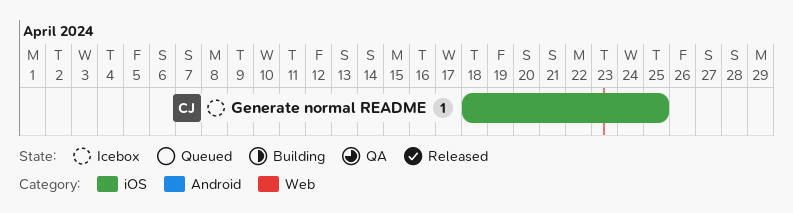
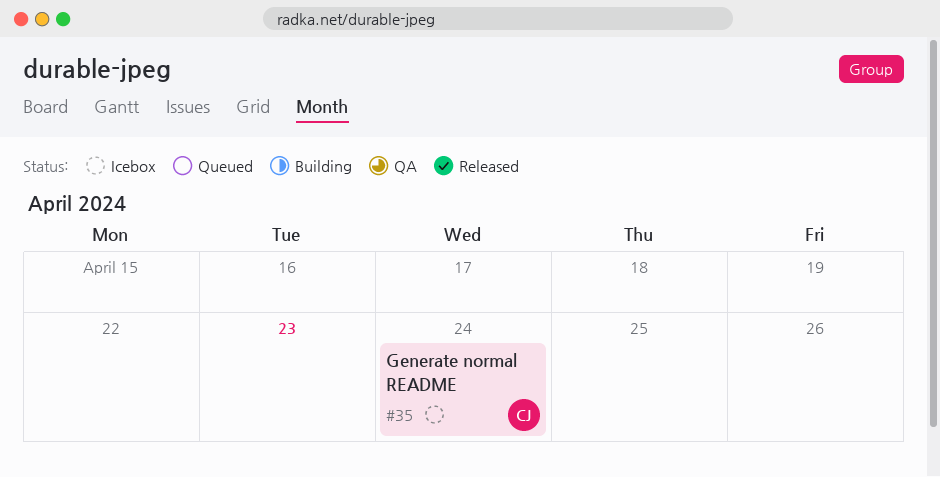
Generate normal README, due: Apr 25 -> Apr 24

